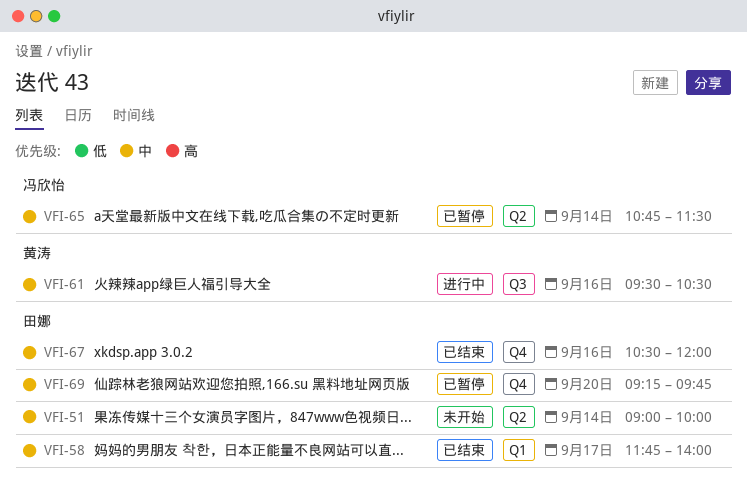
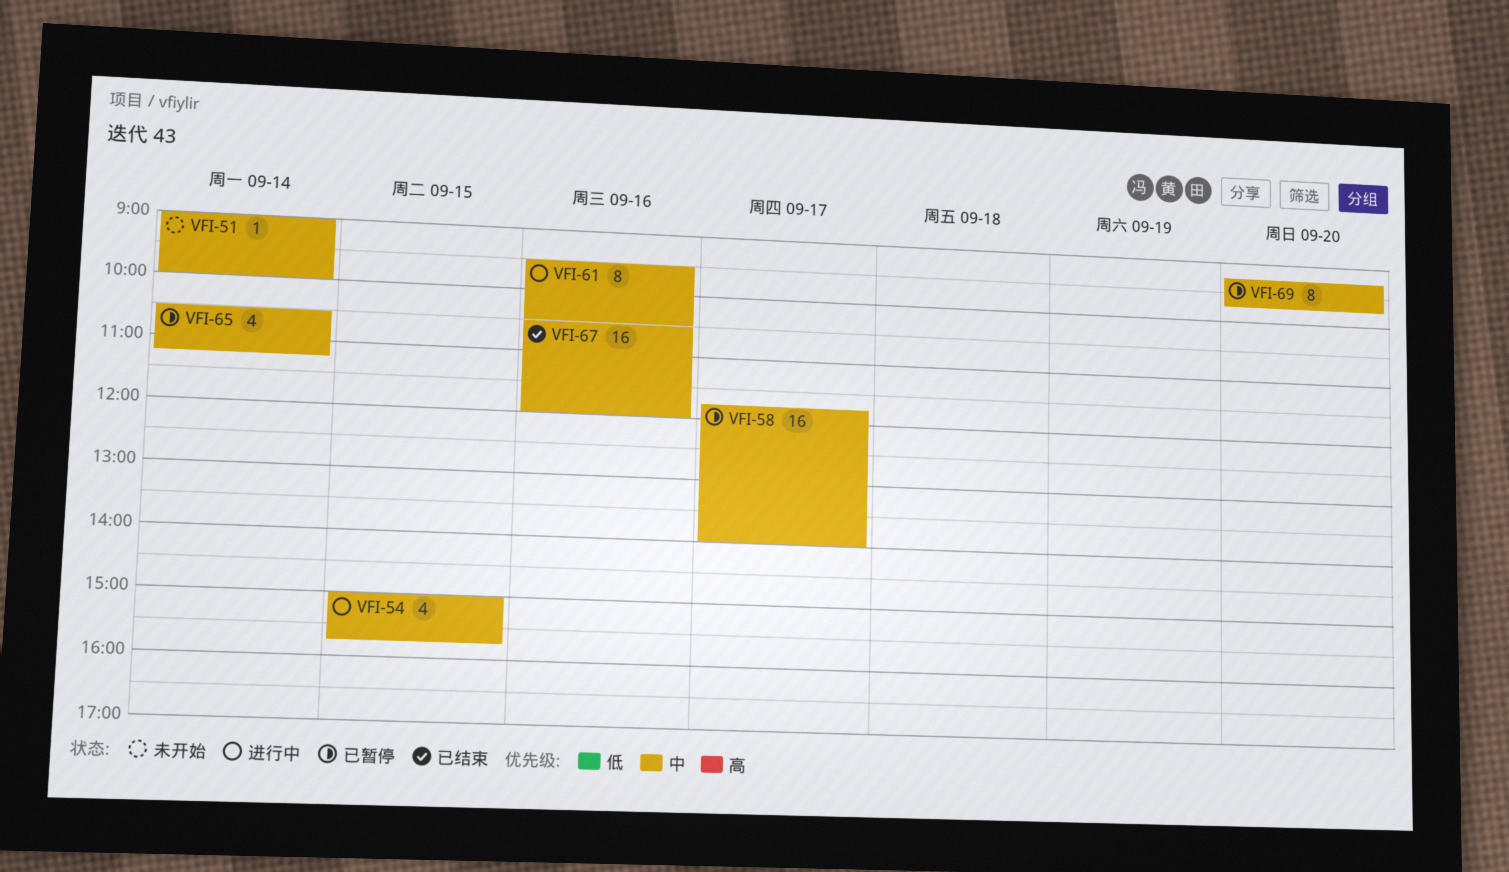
VFI-54: none -> present
VFI-58, status: 已结束 -> 已暂停
VFI-65, begins: 10:45 -> 10:30
VFI-65, ends: 11:30 -> 11:15

